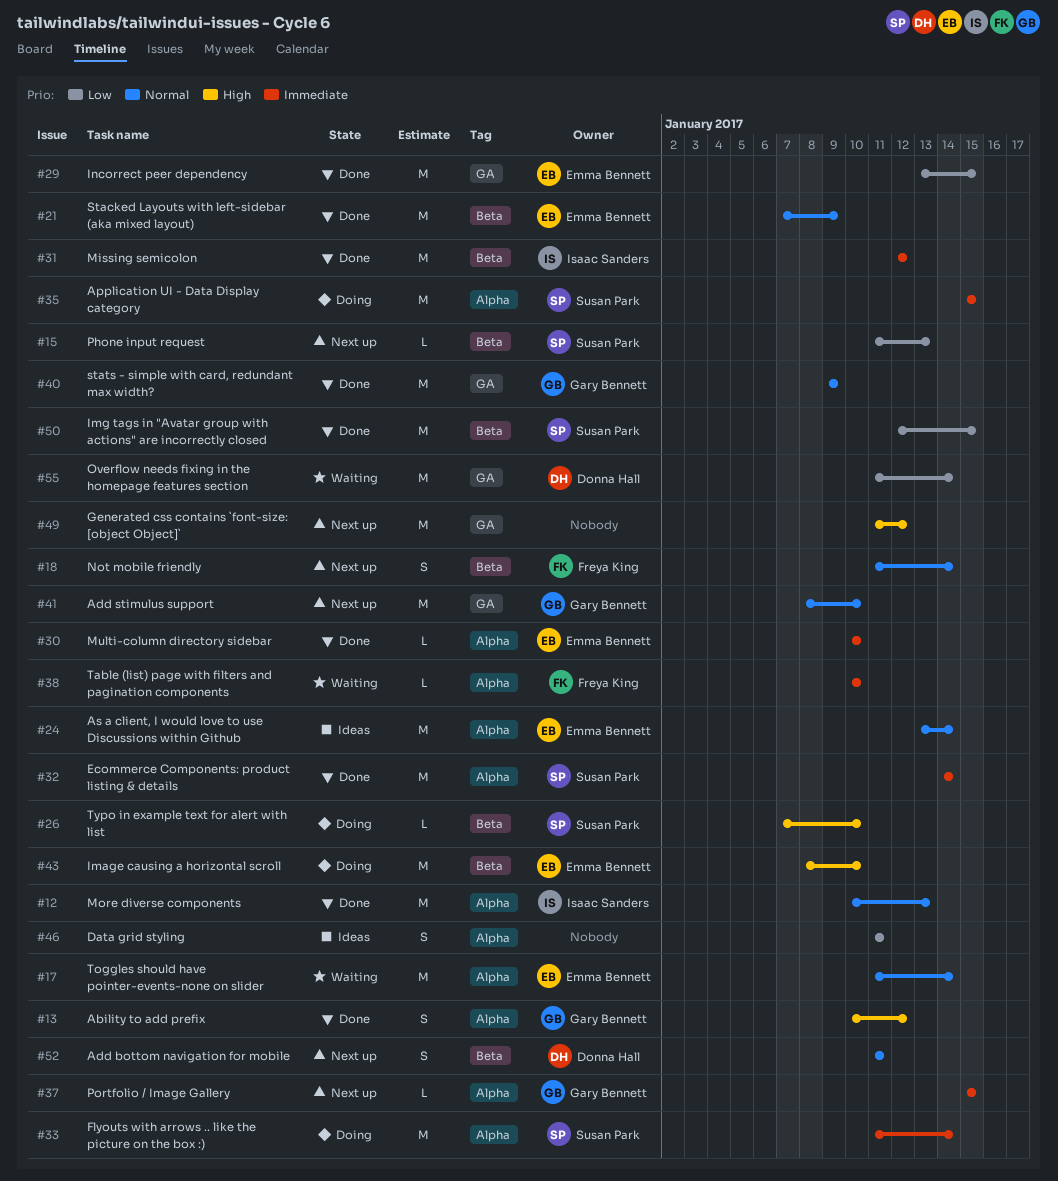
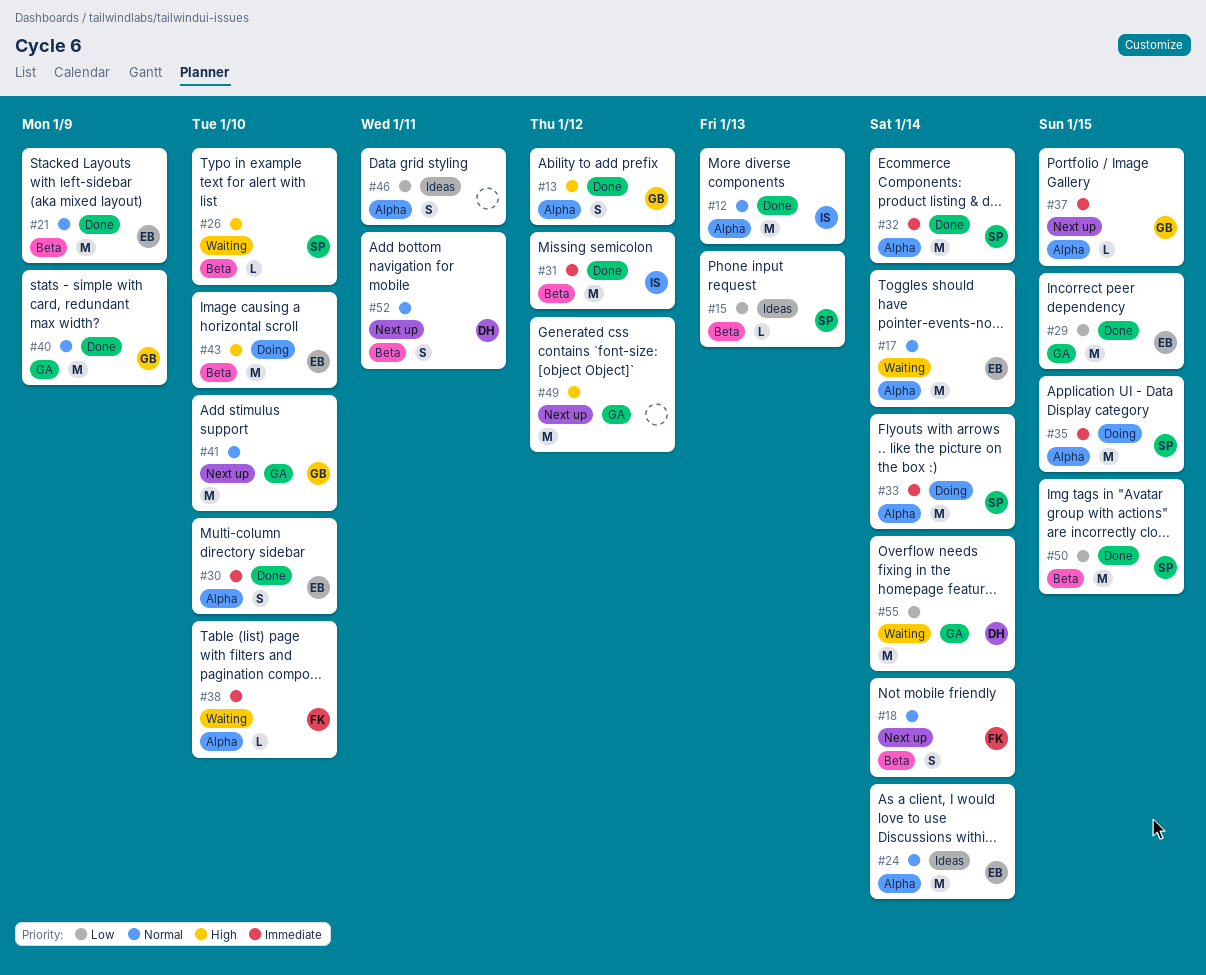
#15, status: Next up -> Ideas
#26, status: Doing -> Waiting
#30, estimate: L -> S

